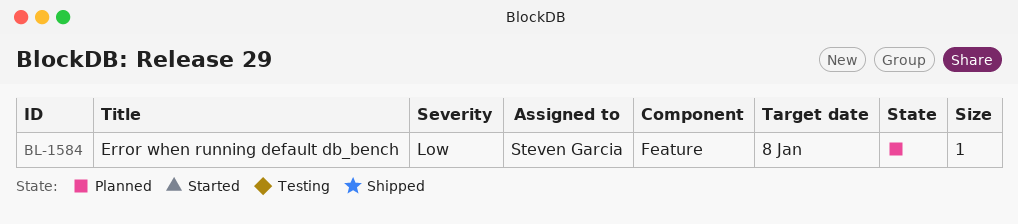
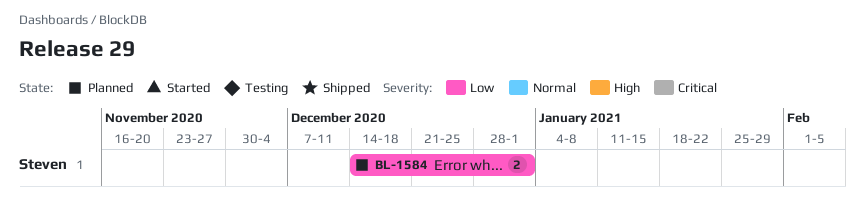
BL-1584, estimate: 1 -> 2
BL-1584, due: Jan 8 -> Jan 1

